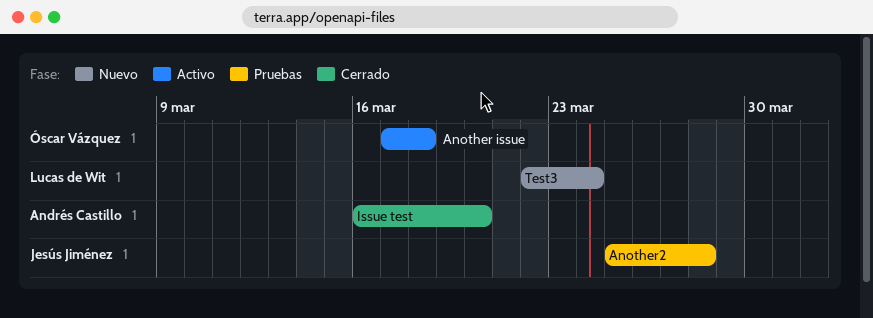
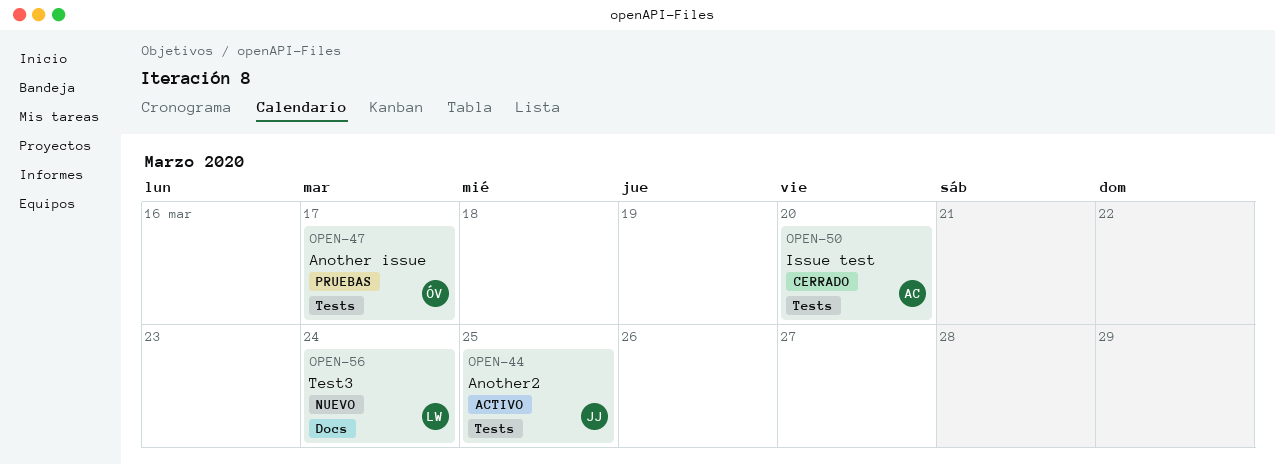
Another issue, status: Activo -> Pruebas
Another issue, due: Mar 18 -> Mar 17
Another2, status: Pruebas -> Activo
Another2, due: Mar 28 -> Mar 25

